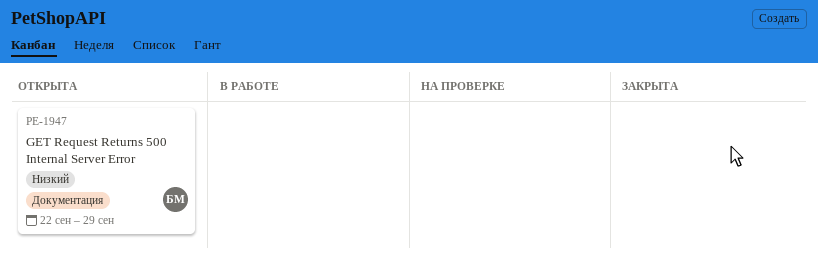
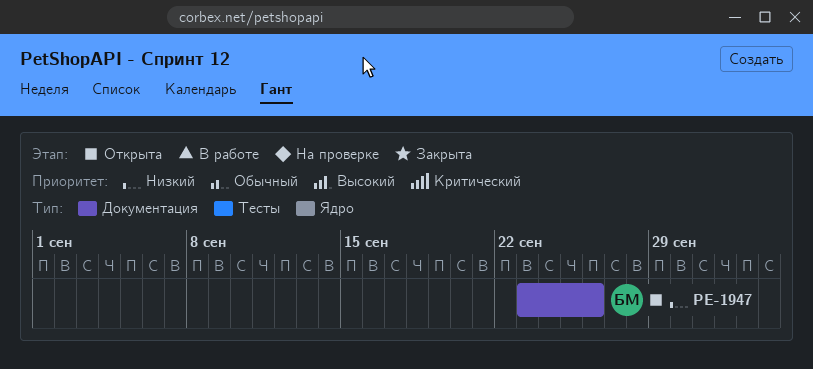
PE-1947, start: Sep 22 -> Sep 23
PE-1947, due: Sep 29 -> Sep 26

